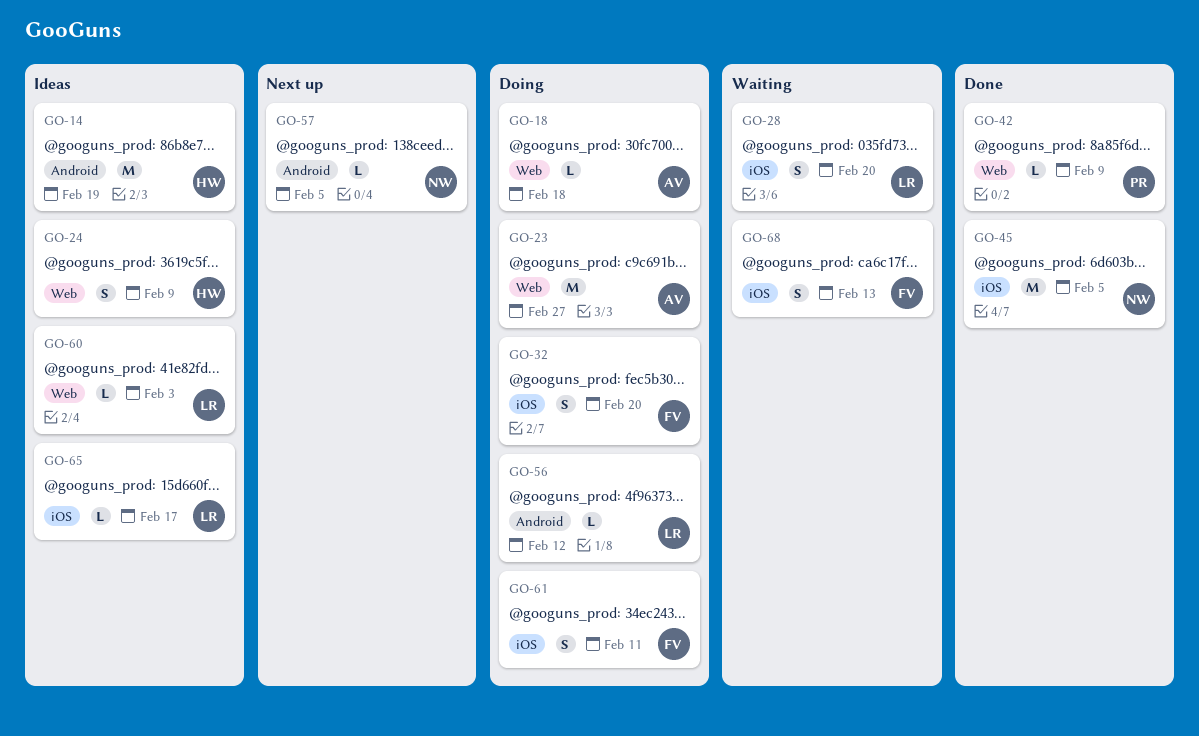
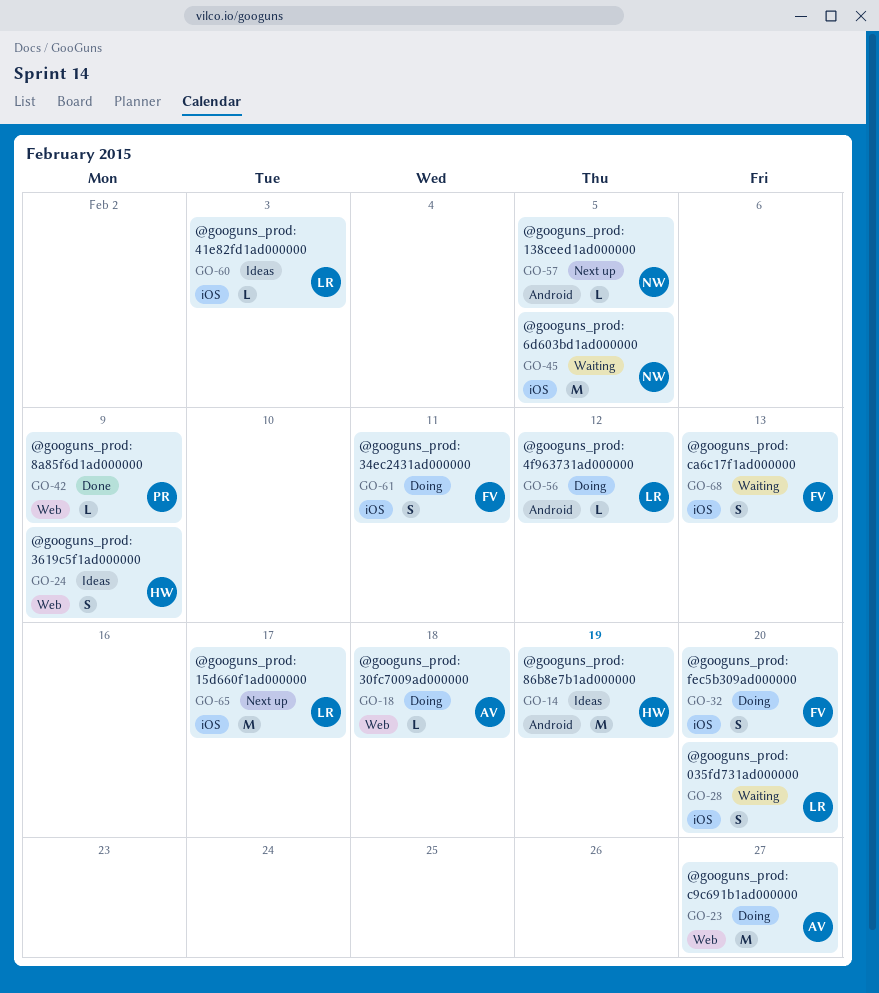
GO-45, status: Done -> Waiting
GO-60, label: Web -> iOS
GO-65, status: Ideas -> Next up
GO-65, estimate: L -> M

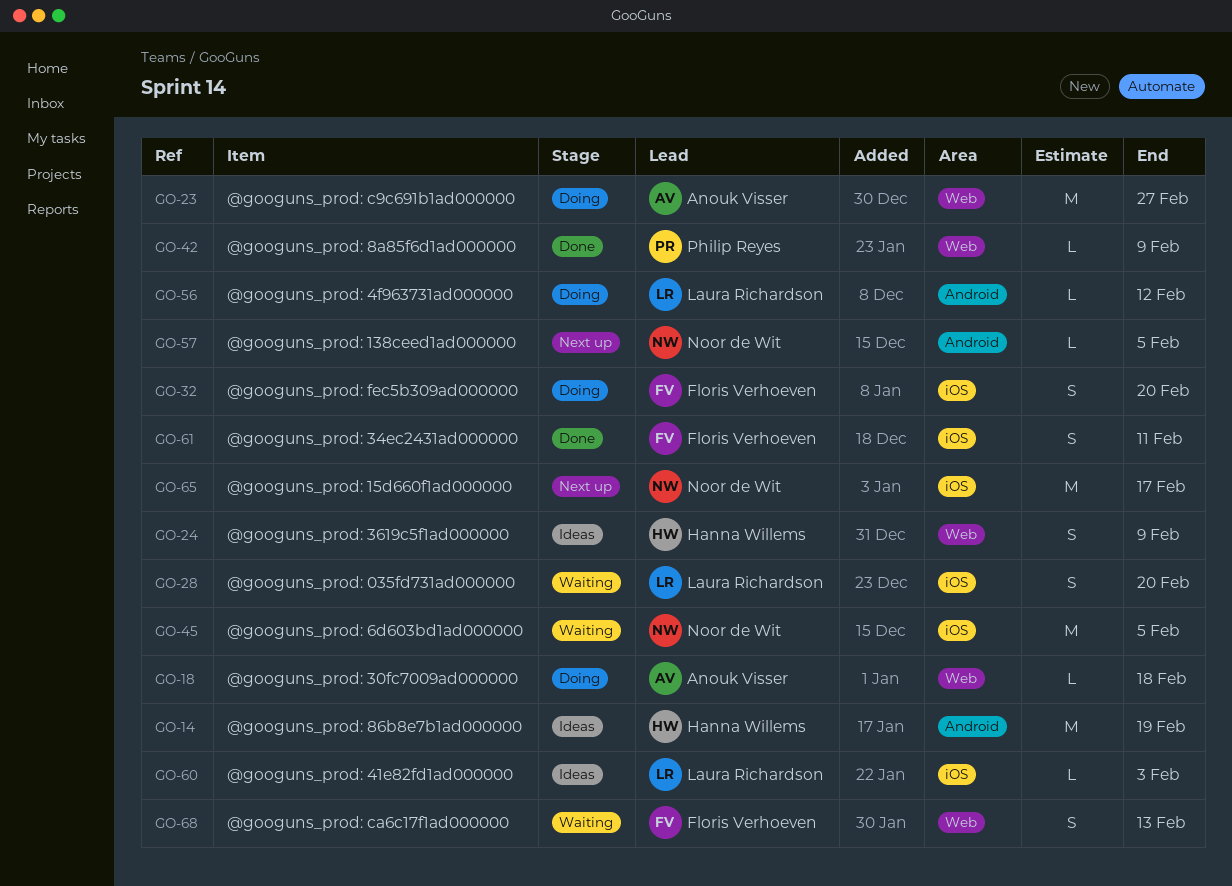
GO-61, status: Doing -> Done
GO-65, owner: Laura Richardson -> Noor de Wit
GO-68, label: iOS -> Web

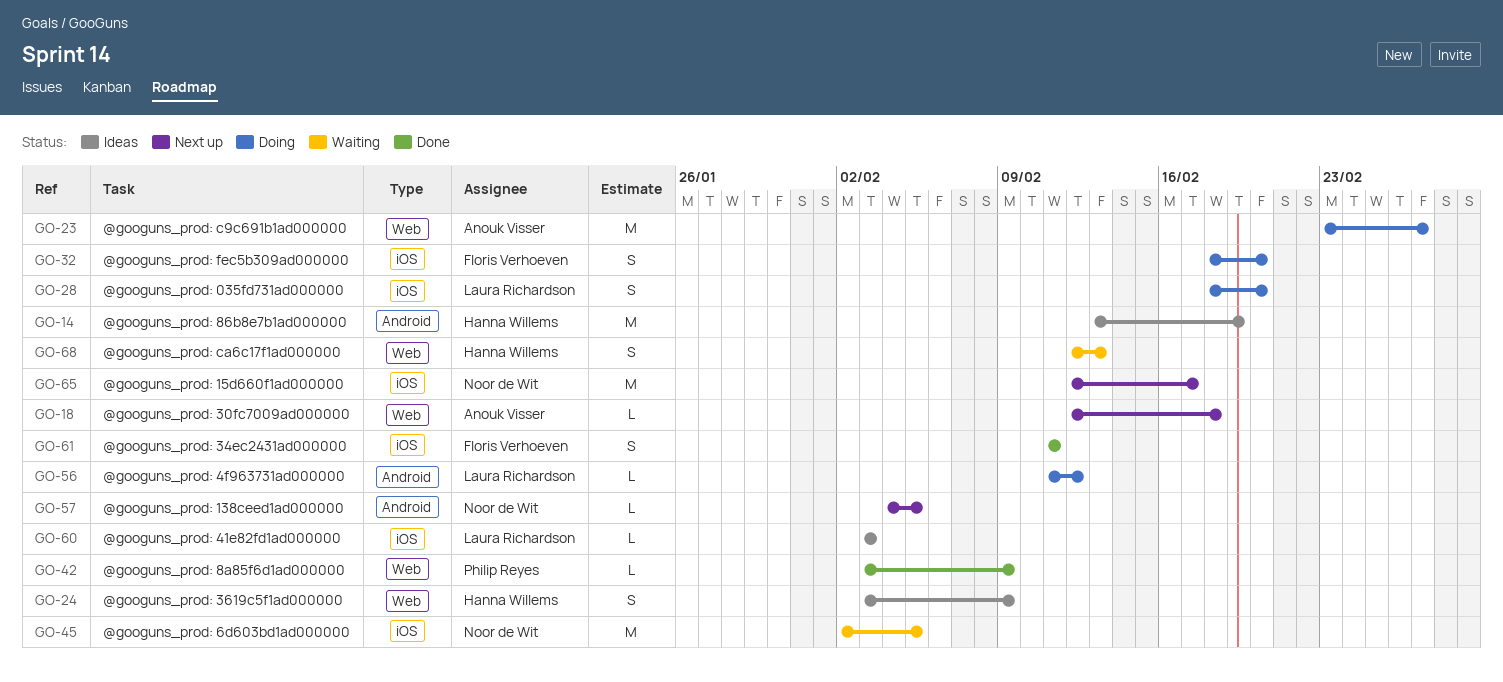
GO-18, status: Doing -> Next up
GO-28, status: Waiting -> Doing
GO-68, owner: Floris Verhoeven -> Hanna Willems

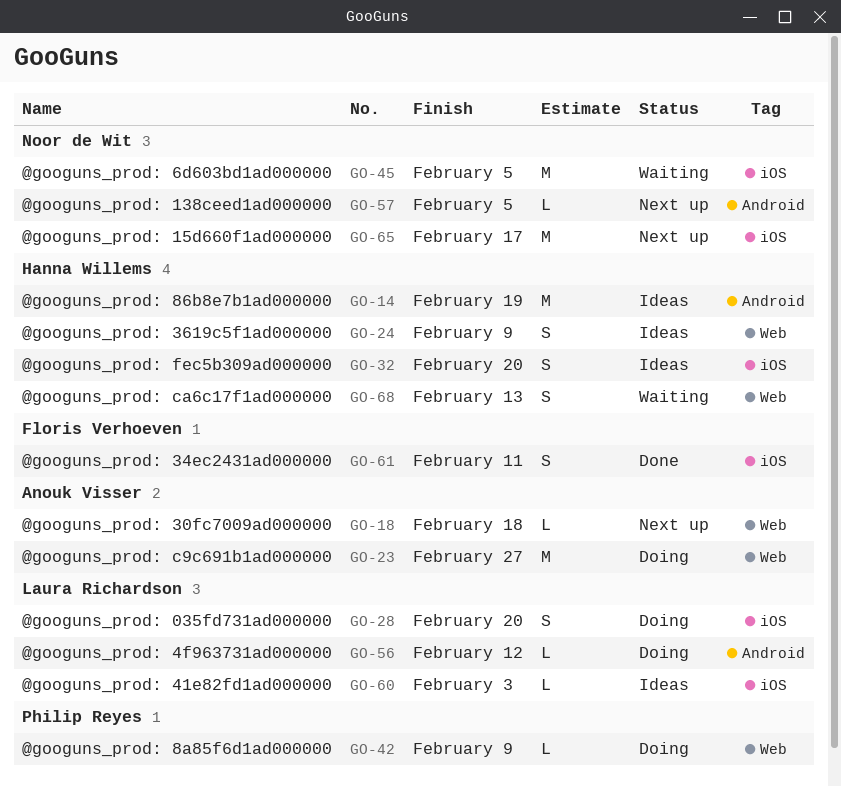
GO-32, status: Doing -> Ideas
GO-32, owner: Floris Verhoeven -> Hanna Willems
GO-42, status: Done -> Doing

